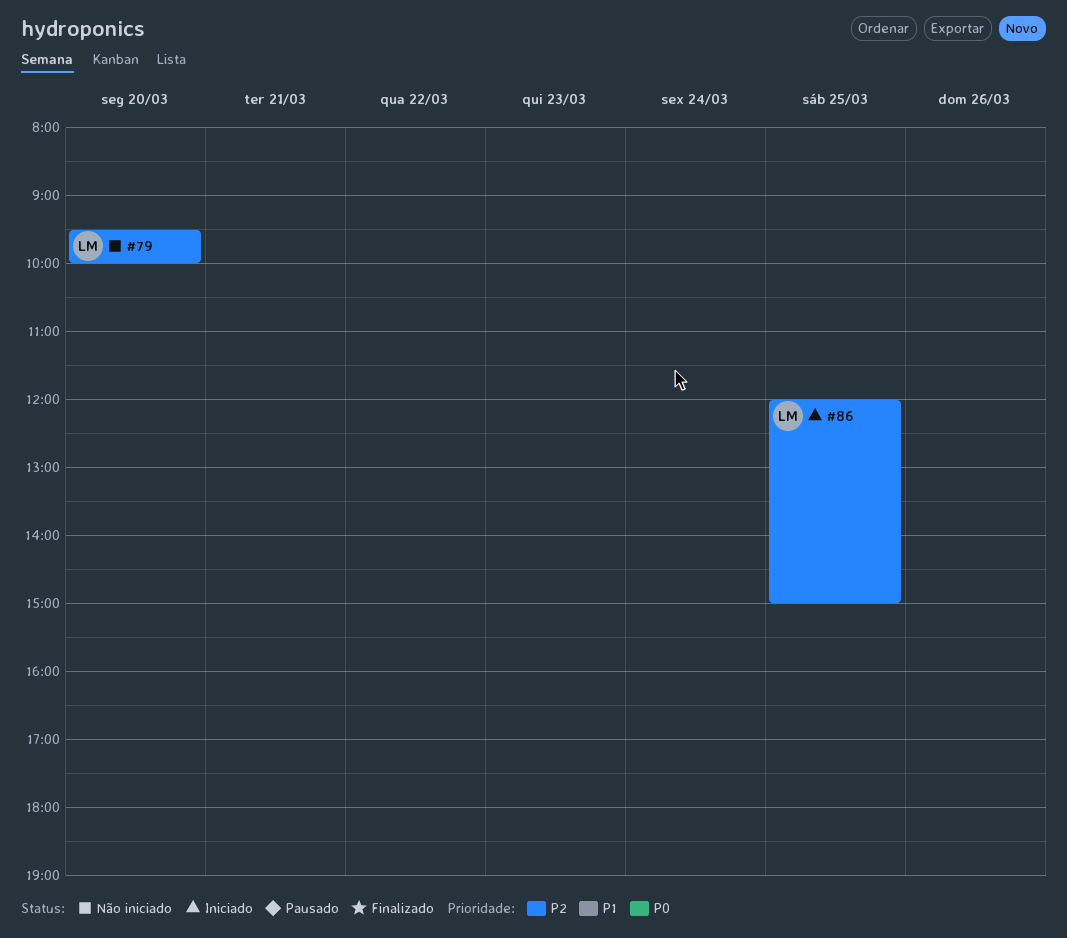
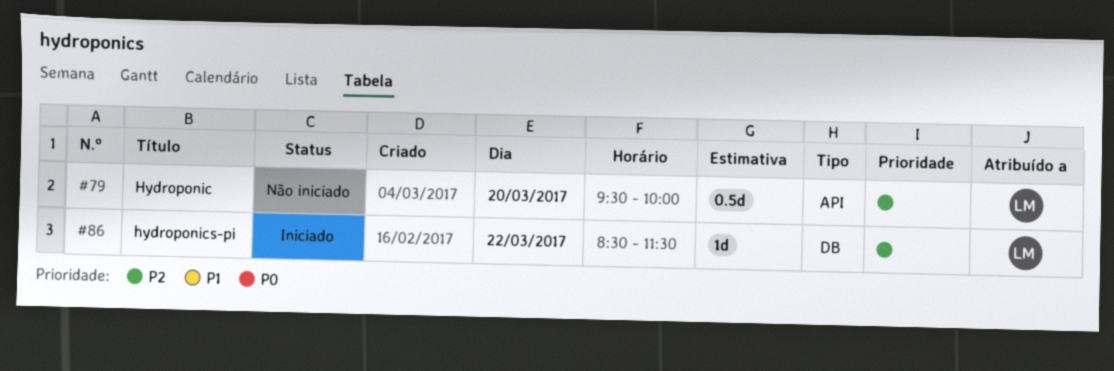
#86, day: Mar 25 -> Mar 22
#86, begins: 12:00 -> 08:30
#86, ends: 15:00 -> 11:30

